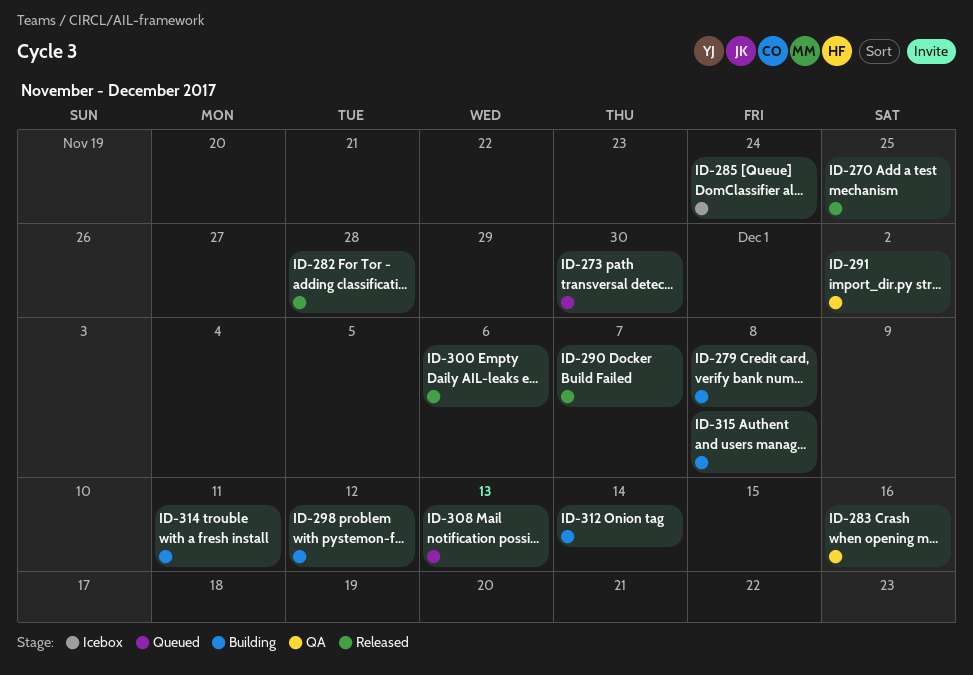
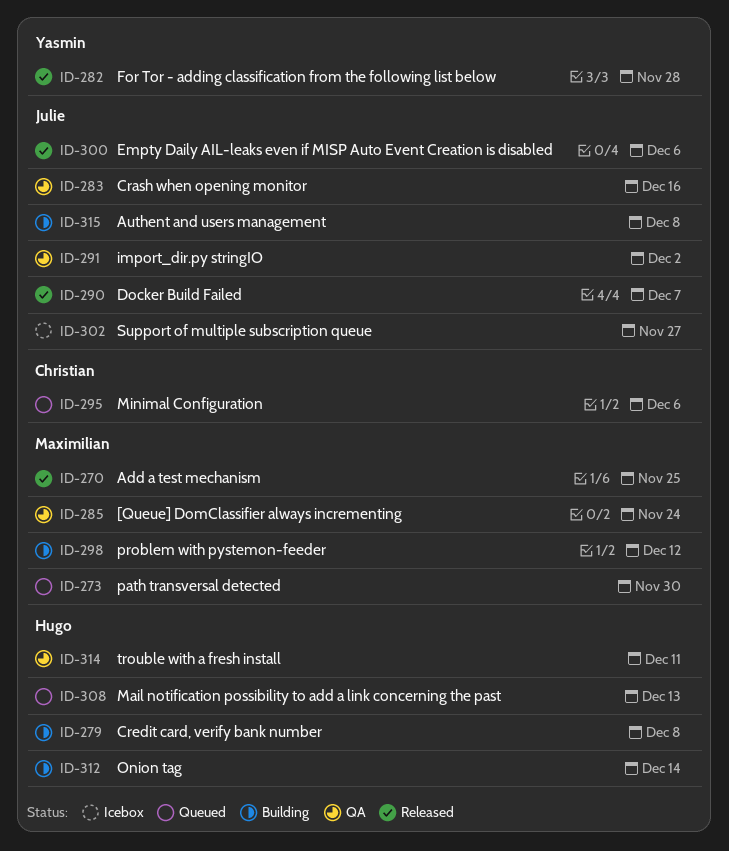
ID-285, status: Icebox -> QA
ID-295: none -> present
ID-302: none -> present
ID-314, status: Building -> QA

